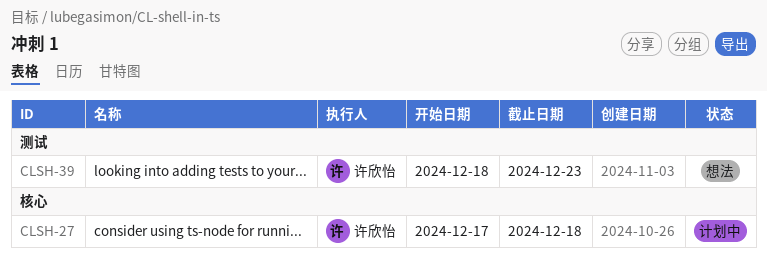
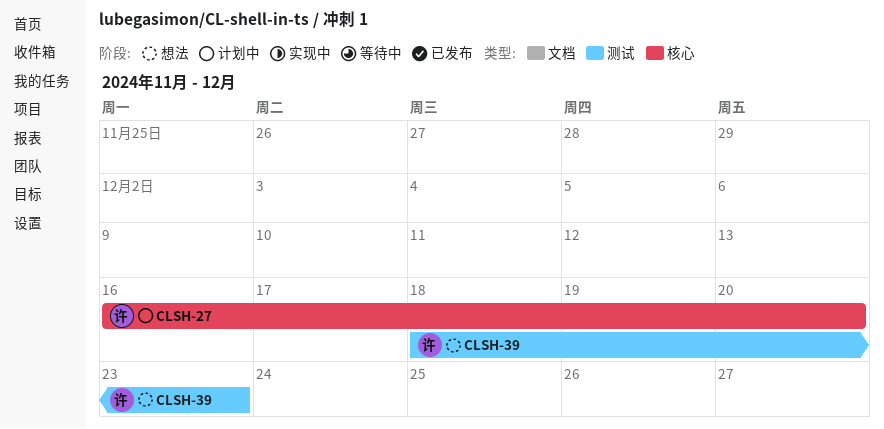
CLSH-27, start: Dec 17 -> Dec 16
CLSH-27, due: Dec 18 -> Dec 20

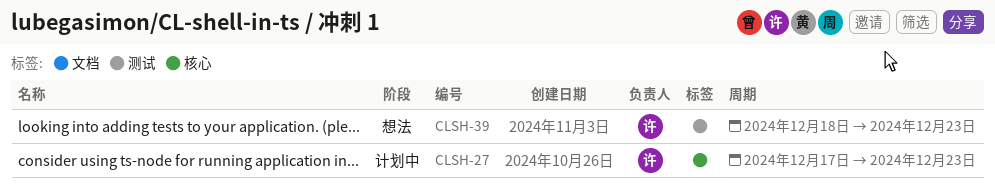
CLSH-27, start: Dec 16 -> Dec 17
CLSH-27, due: Dec 20 -> Dec 23

